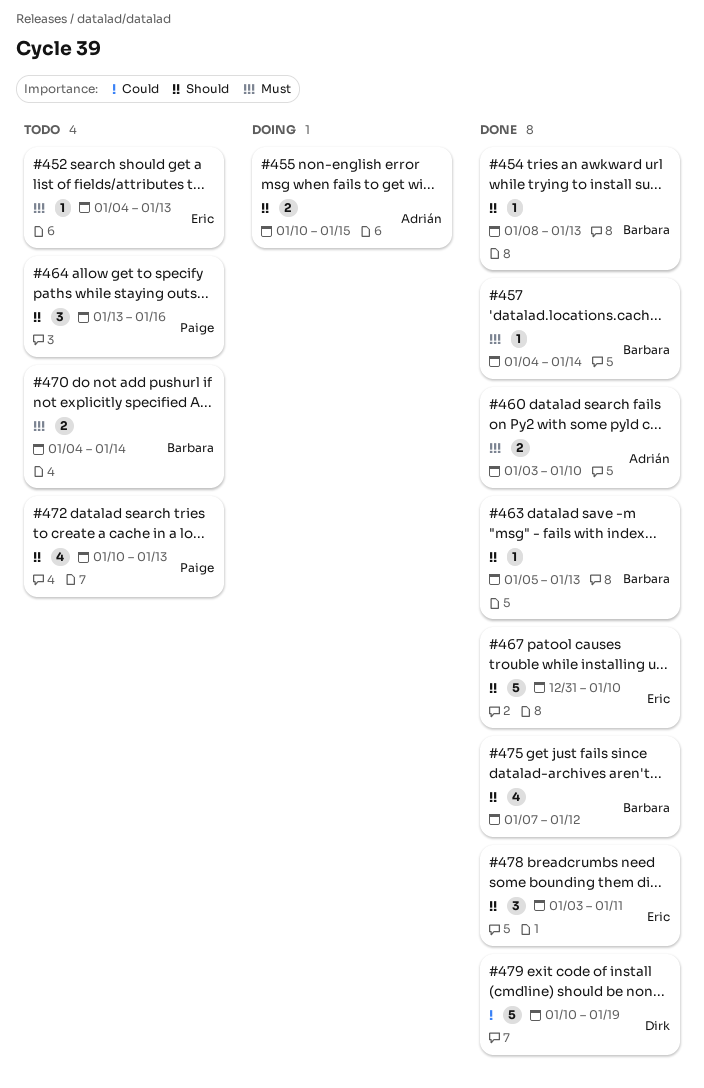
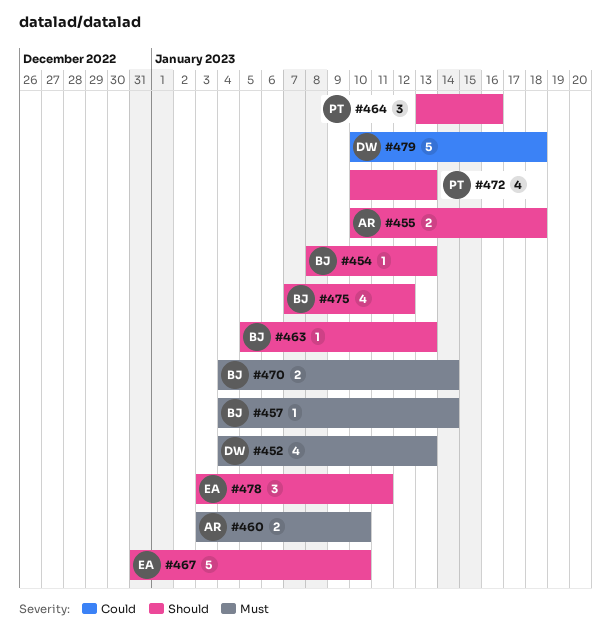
#452, owner: Eric -> Dirk
#452, estimate: 1 -> 4
#455, due: Jan 15 -> Jan 18
#479, due: Jan 19 -> Jan 18

